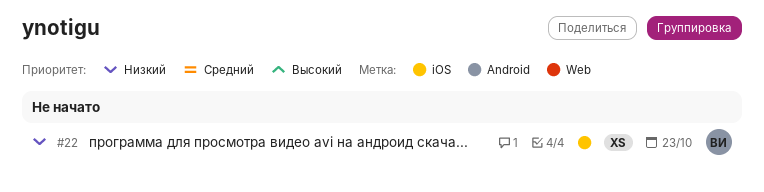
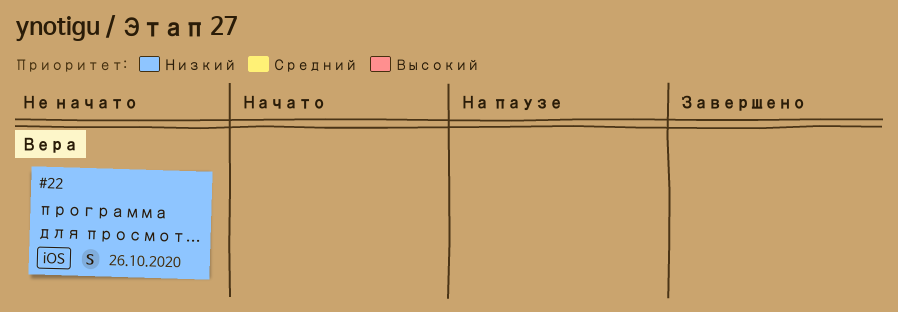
#22, estimate: XS -> S
#22, due: Oct 23 -> Oct 26

